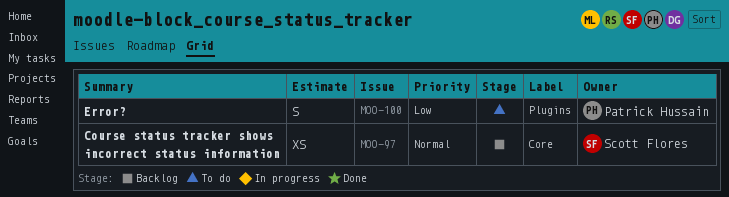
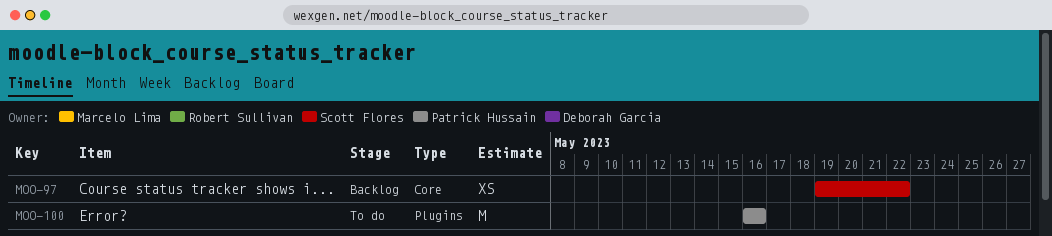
MOO-100, estimate: S -> M

